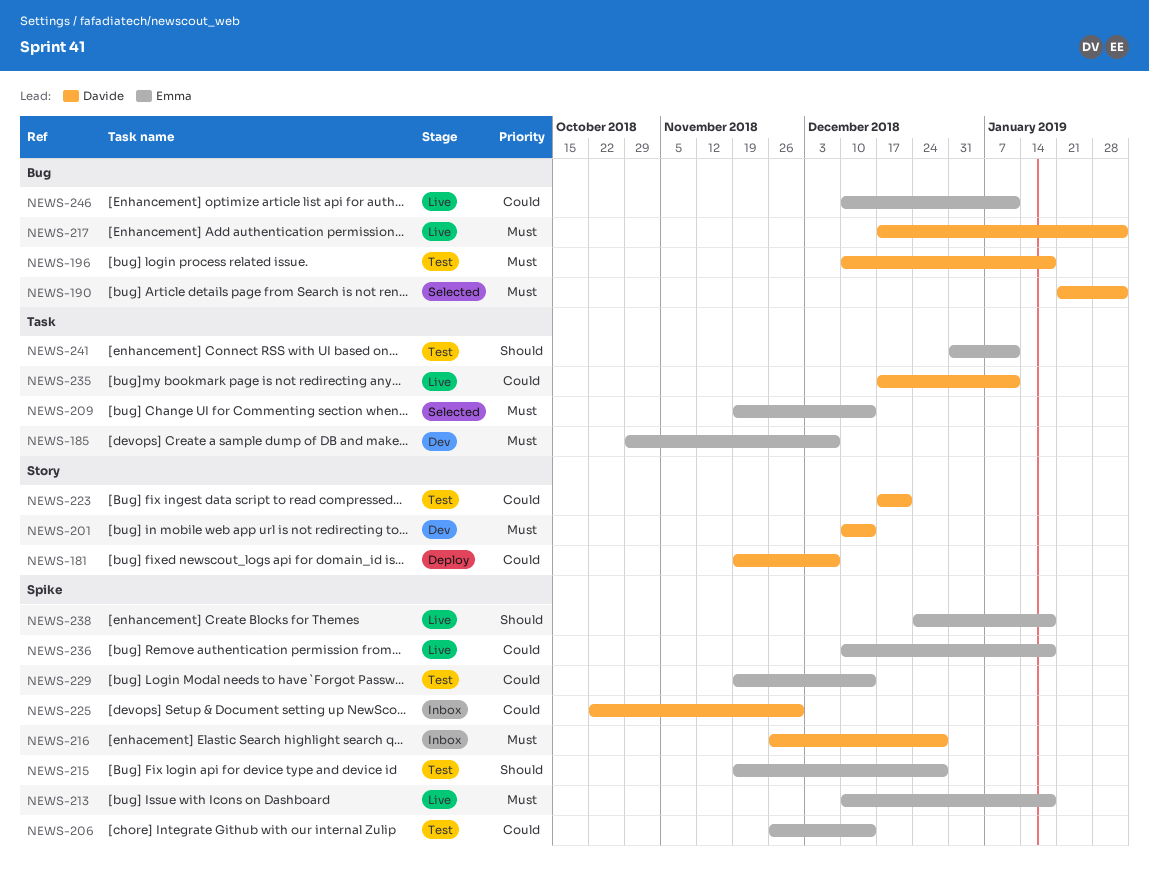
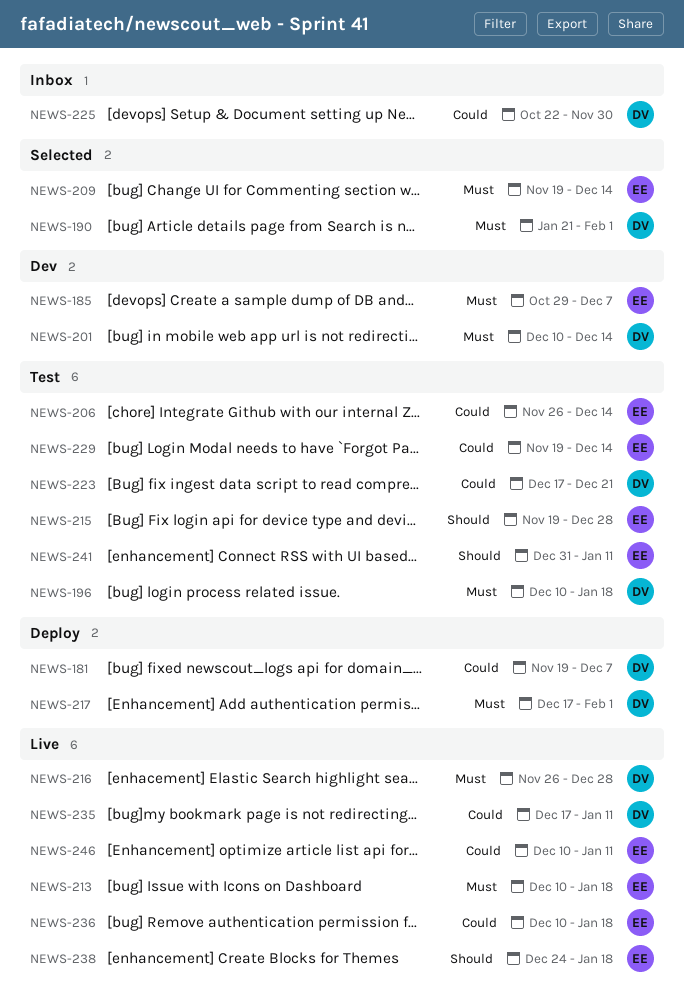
NEWS-216, status: Inbox -> Live
NEWS-217, status: Live -> Deploy

